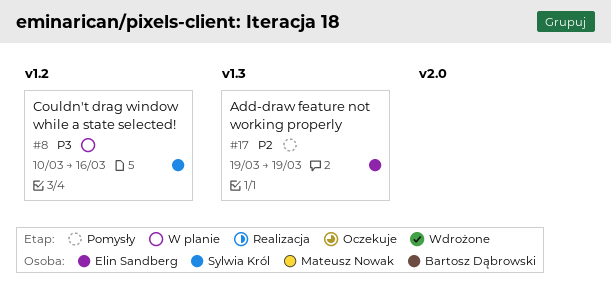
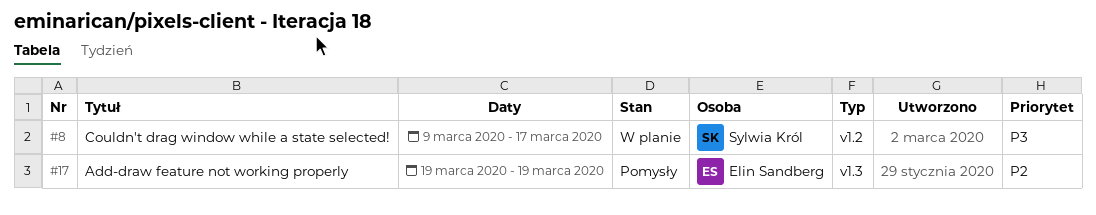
#8, start: Mar 10 -> Mar 9
#8, due: Mar 16 -> Mar 17

